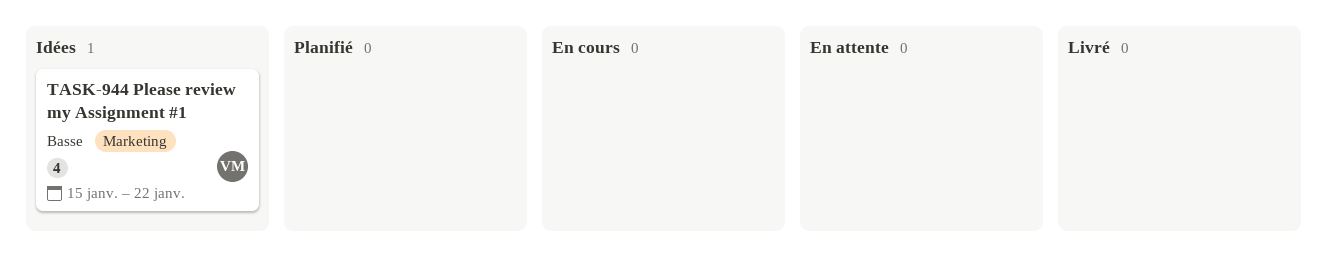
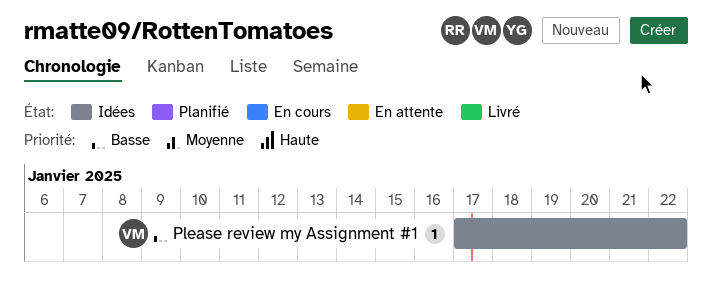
Please review my Assignment #1, estimate: 4 -> 1
Please review my Assignment #1, start: Jan 15 -> Jan 17

